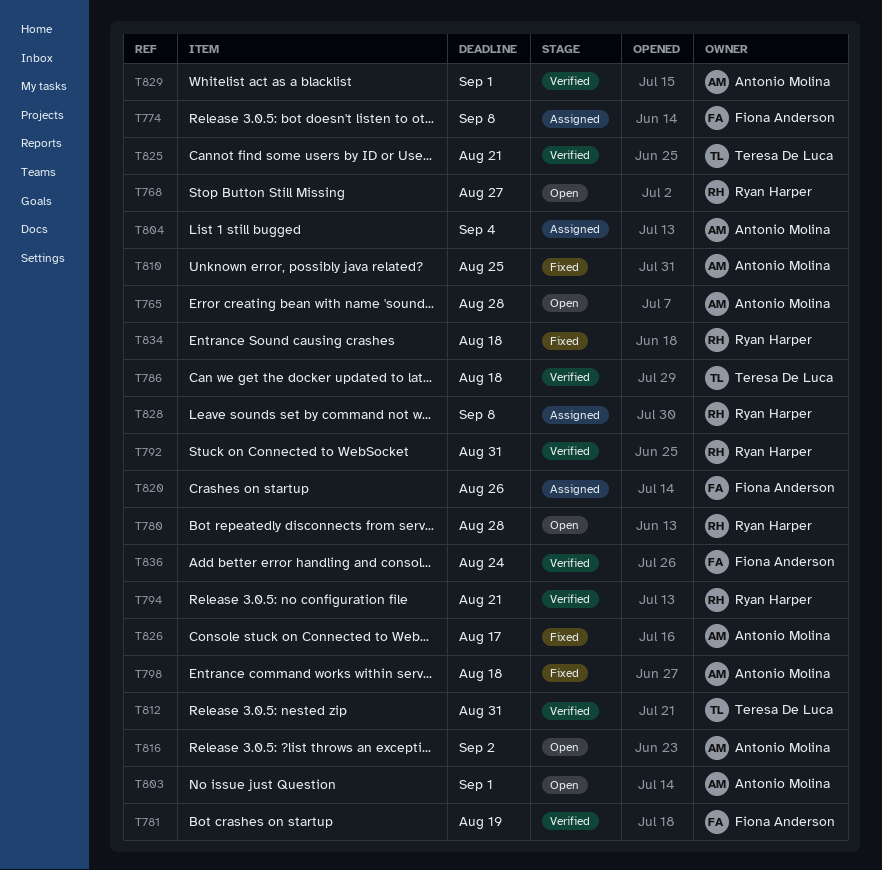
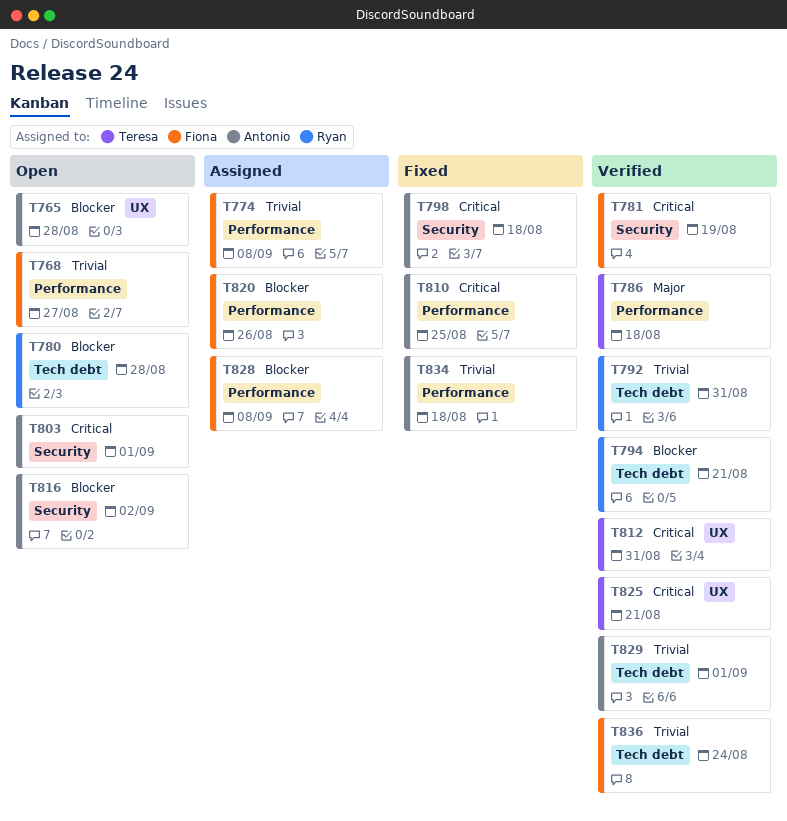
T768, owner: Ryan Harper -> Fiona Anderson
T804: present -> none
T826: present -> none
T828, owner: Ryan Harper -> Fiona Anderson
T834, owner: Ryan Harper -> Antonio Molina

